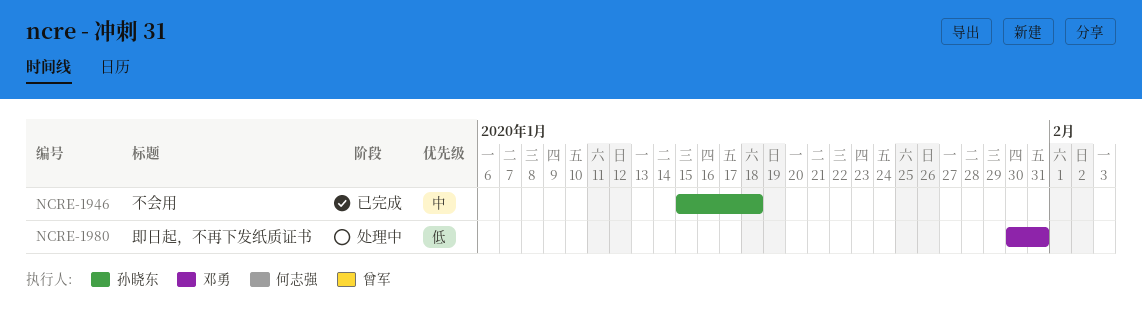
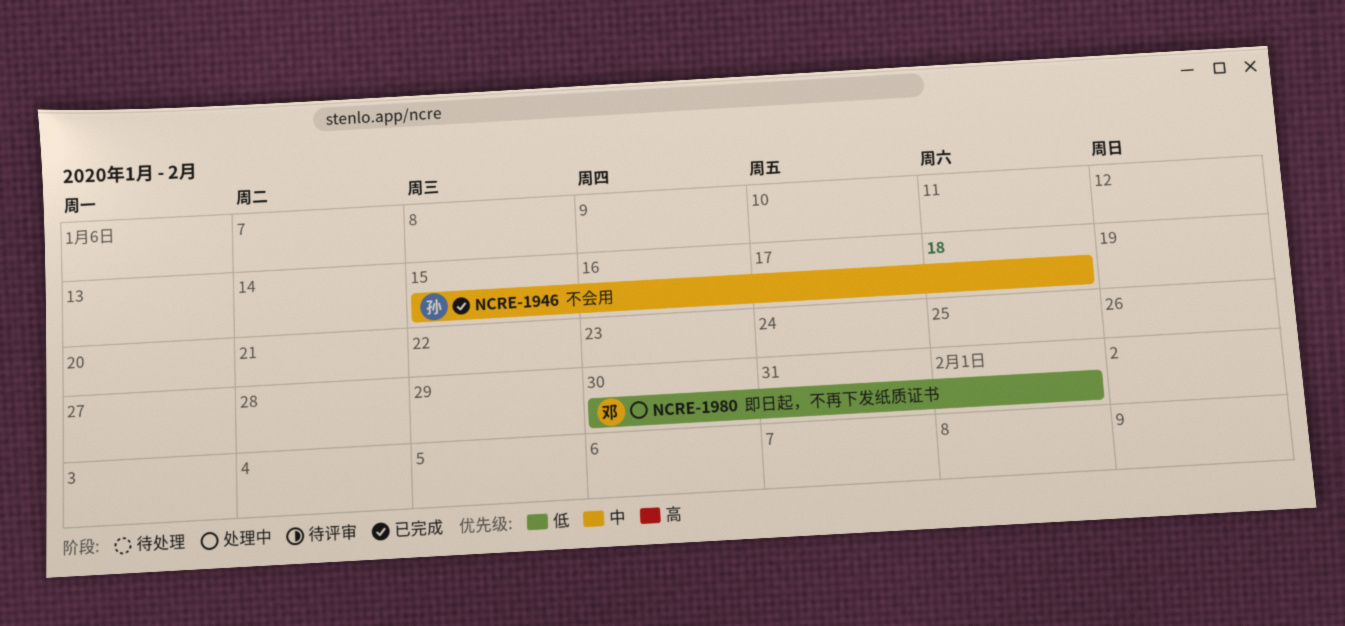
NCRE-1980, due: Jan 31 -> Feb 1

